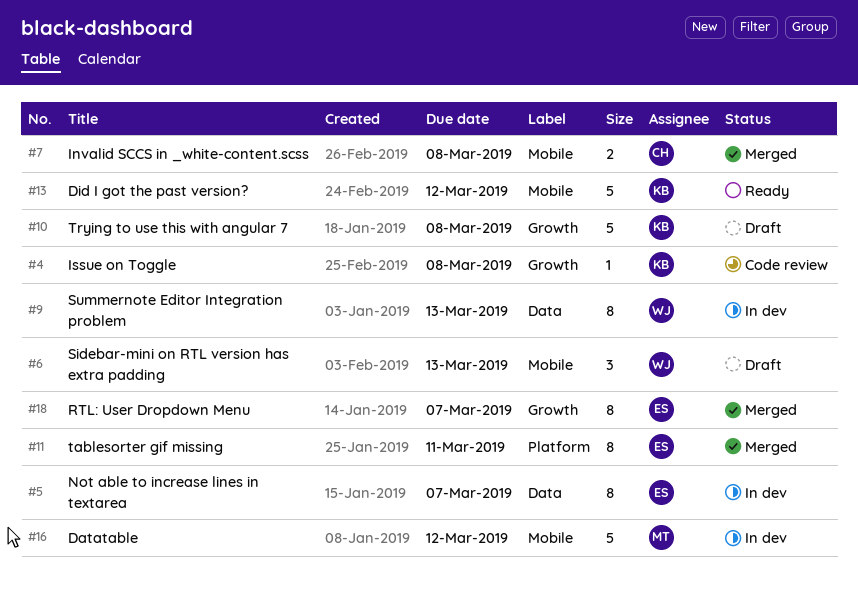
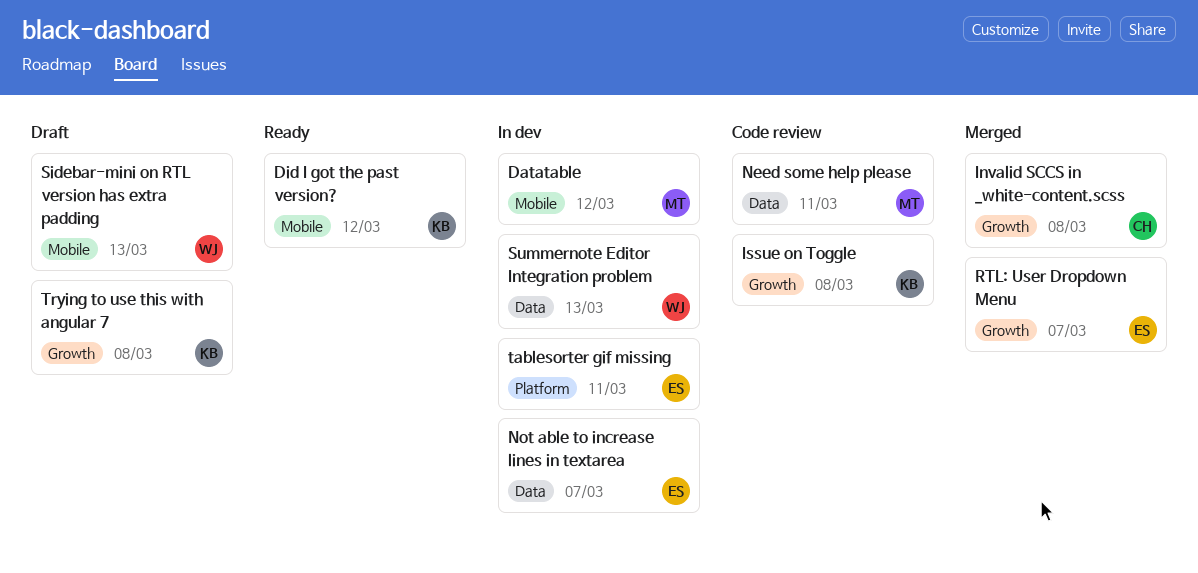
Invalid SCCS in _white-content.scss, label: Mobile -> Growth
Need some help please: none -> present
tablesorter gif missing, status: Merged -> In dev

